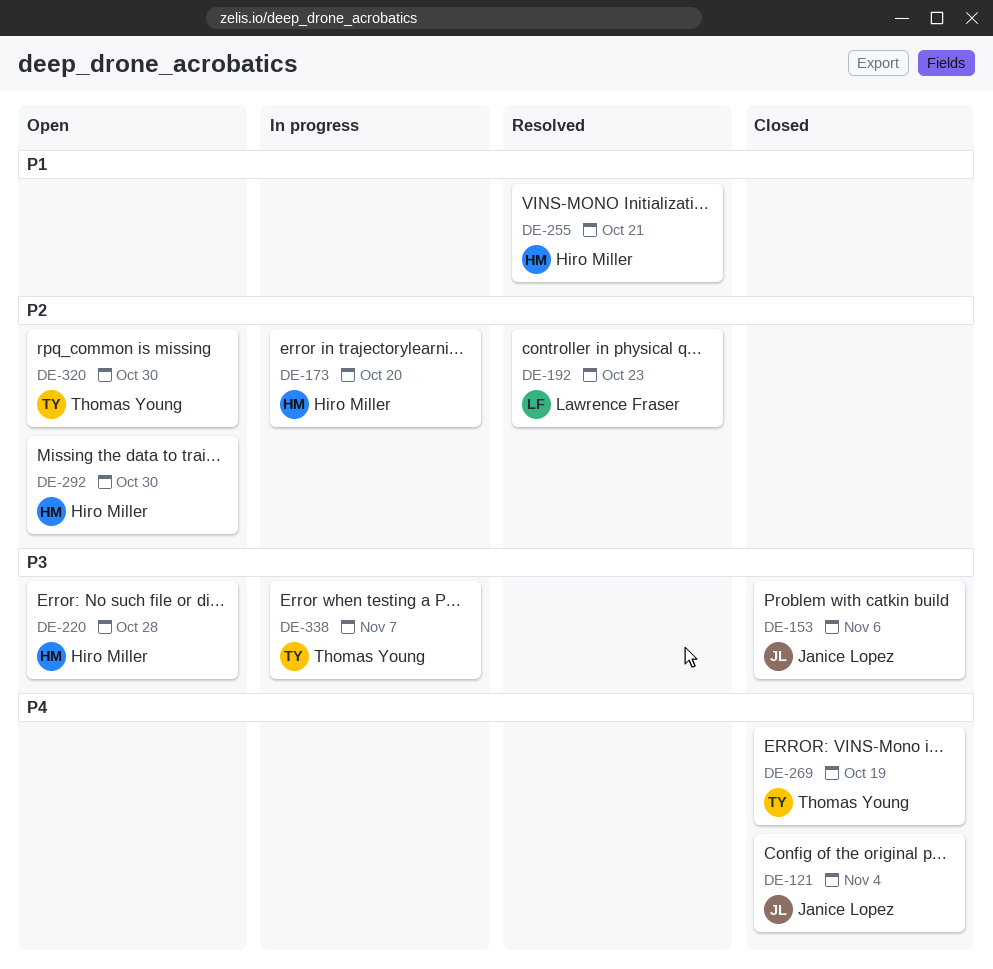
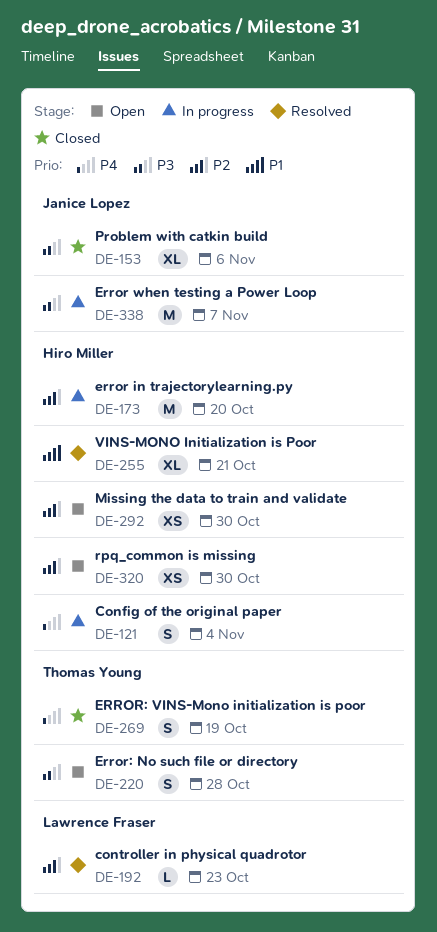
DE-121, status: Closed -> In progress
DE-121, owner: Janice Lopez -> Hiro Miller
DE-220, owner: Hiro Miller -> Thomas Young
DE-320, owner: Thomas Young -> Hiro Miller
DE-338, owner: Thomas Young -> Janice Lopez

